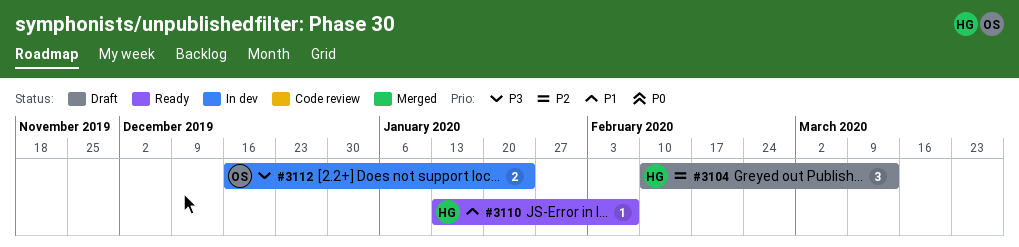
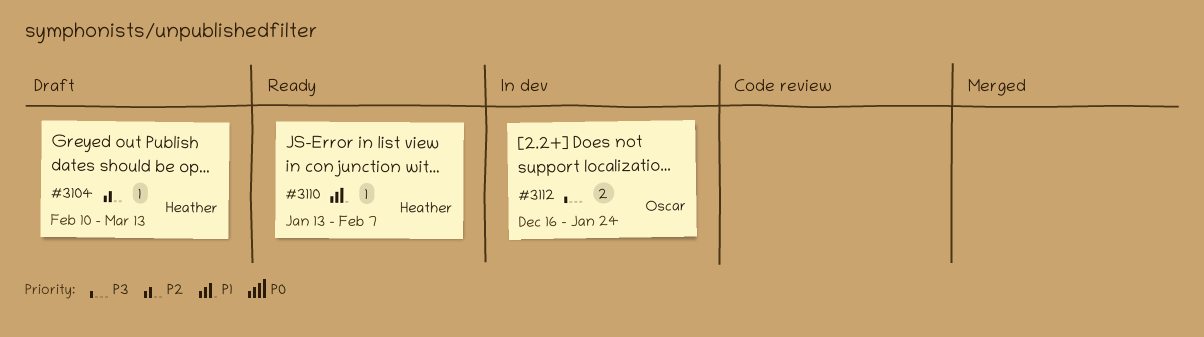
#3104, estimate: 3 -> 1

